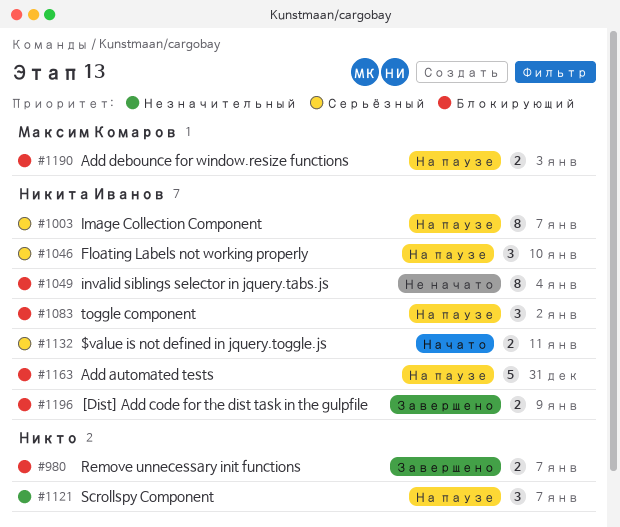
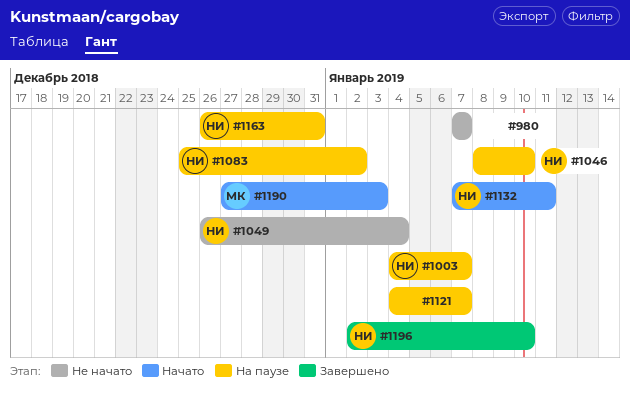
#980, status: Завершено -> Не начато
#1190, status: На паузе -> Начато
#1196, due: Jan 9 -> Jan 10

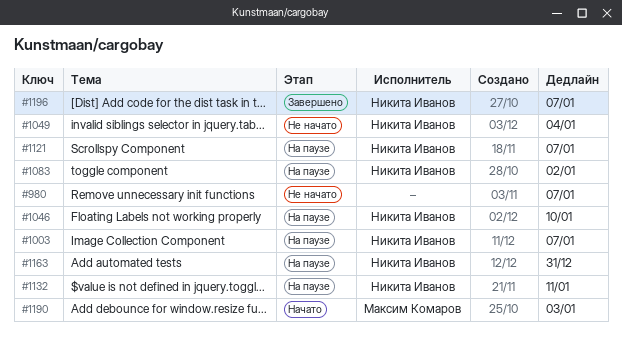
#1121, owner: none -> Никита Иванов
#1132, status: Начато -> На паузе
#1196, due: Jan 10 -> Jan 7

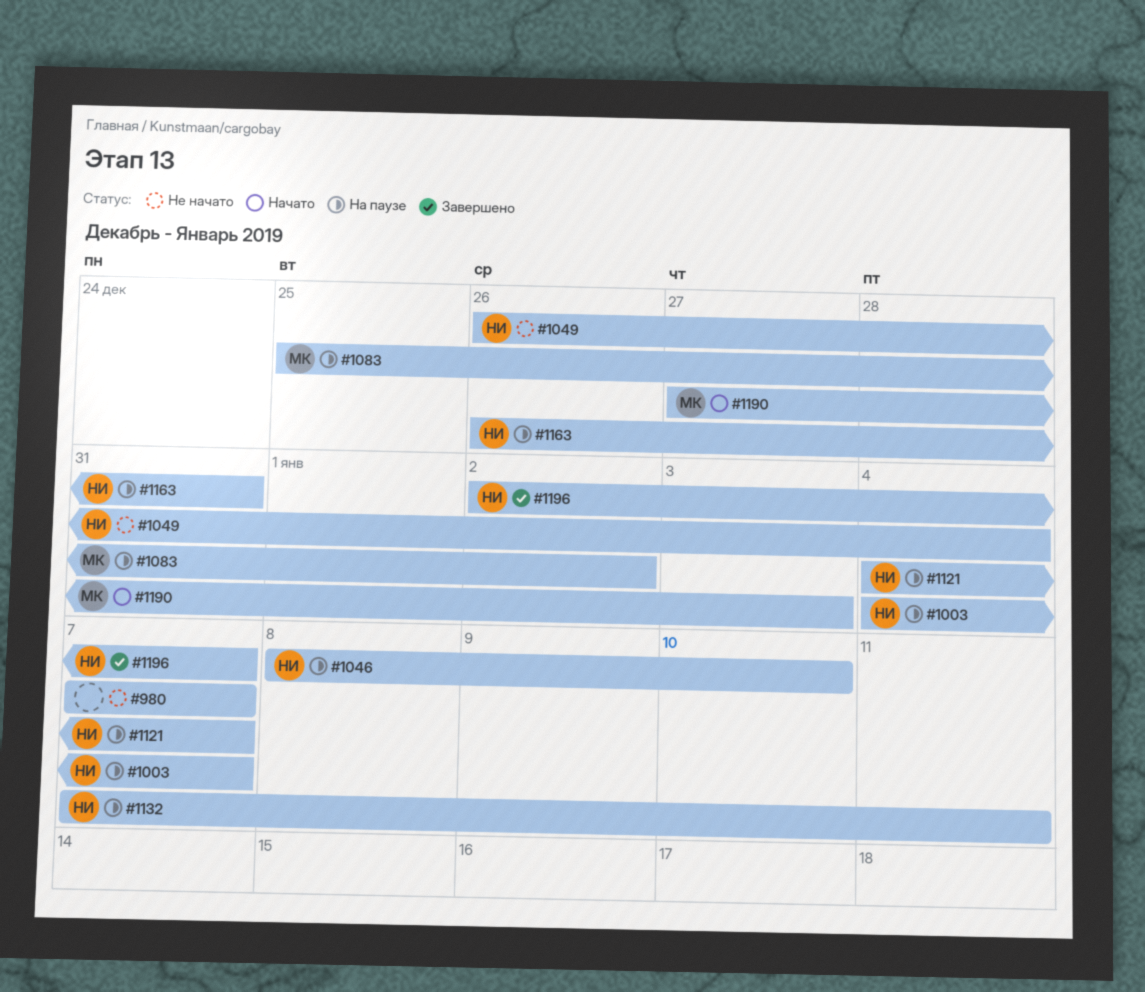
#1083, owner: Никита Иванов -> Максим Комаров

